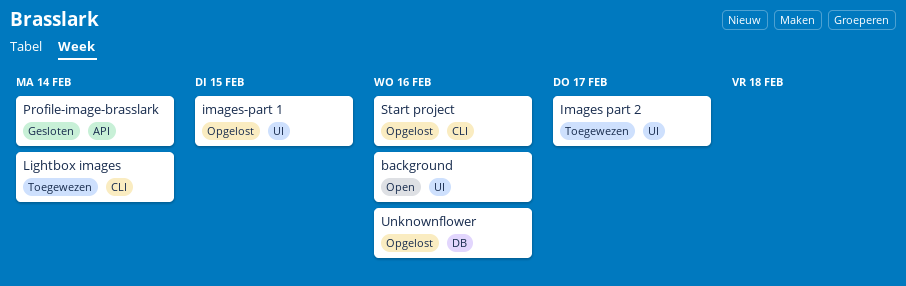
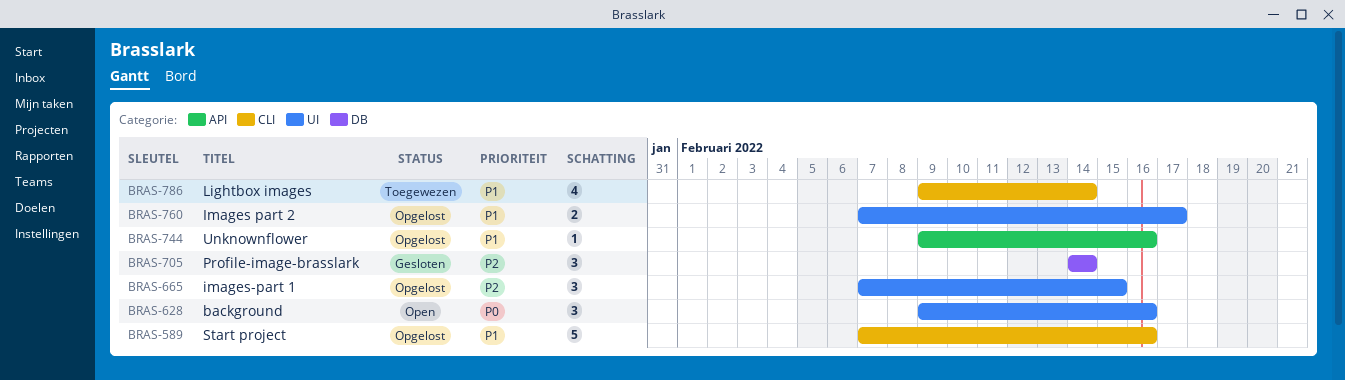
Images part 2, status: Toegewezen -> Opgelost
Profile-image-brasslark, label: API -> DB
Unknownflower, label: DB -> API

